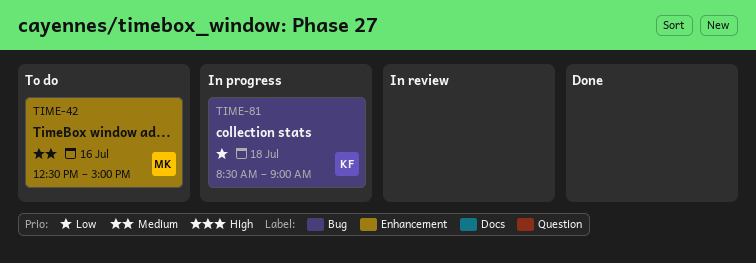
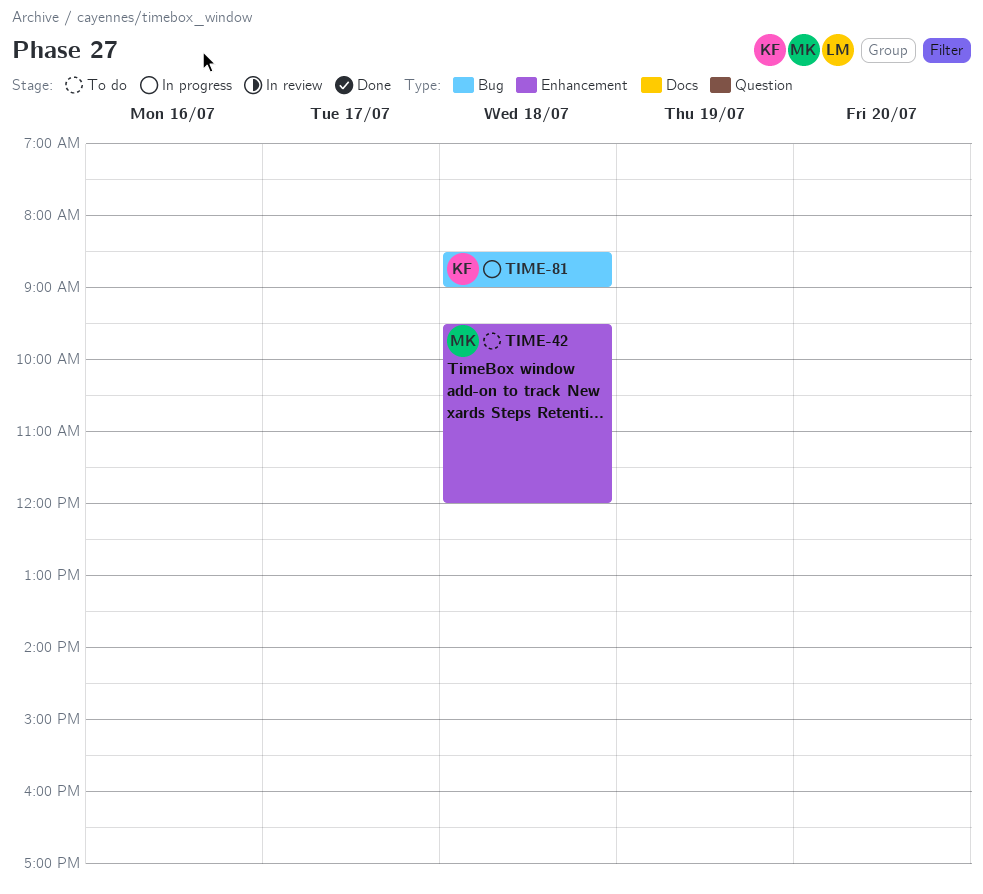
TIME-42, day: Jul 16 -> Jul 18
TIME-42, begins: 12:30 -> 09:30
TIME-42, ends: 15:00 -> 12:00

